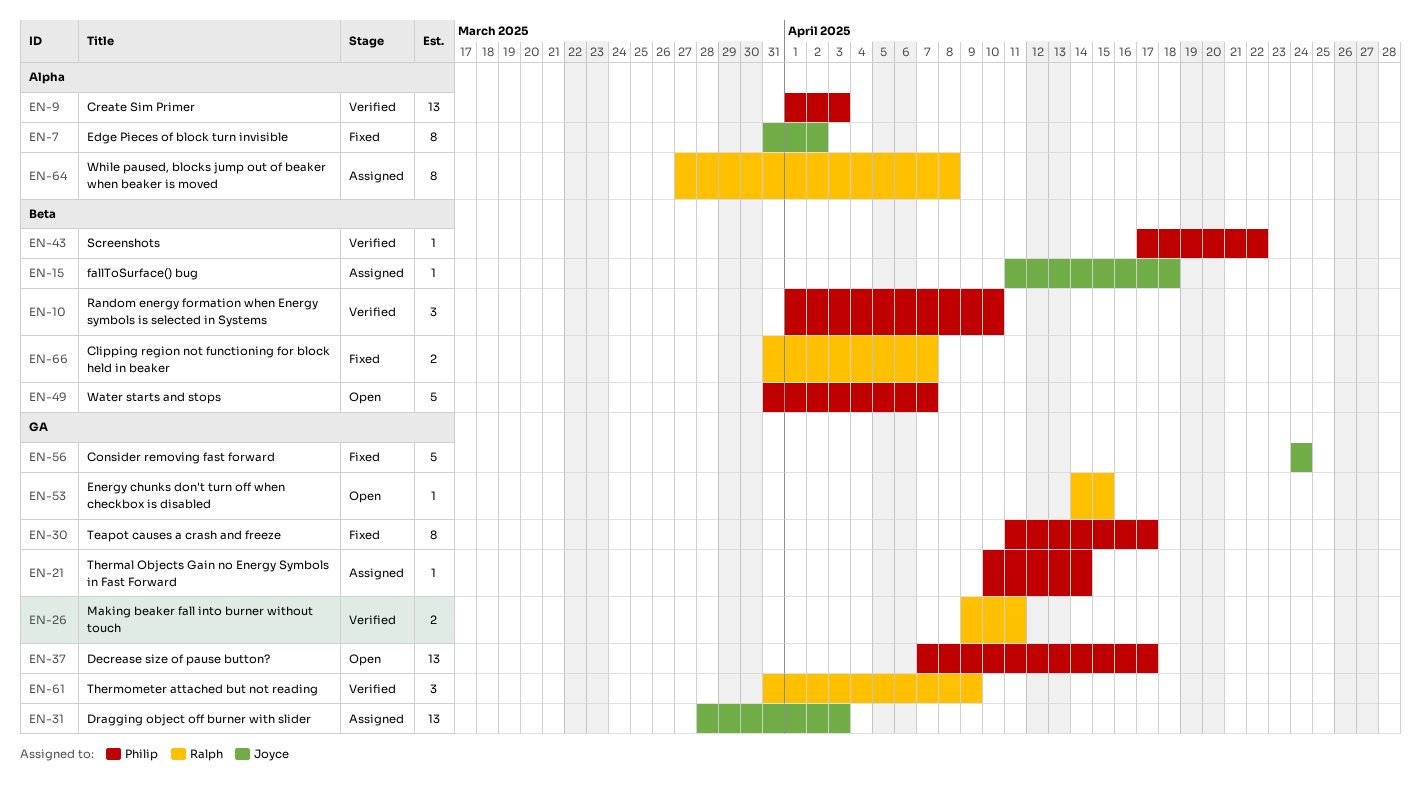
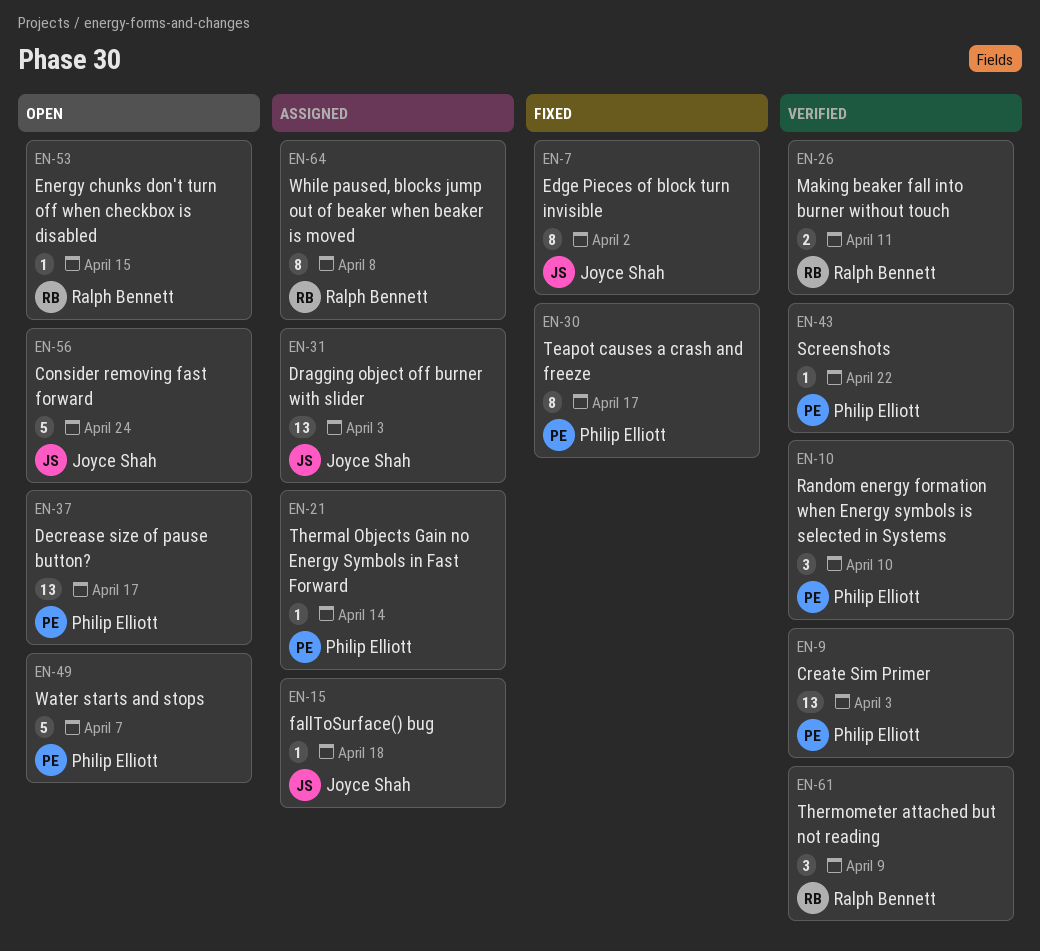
EN-56, status: Fixed -> Open
EN-66: present -> none

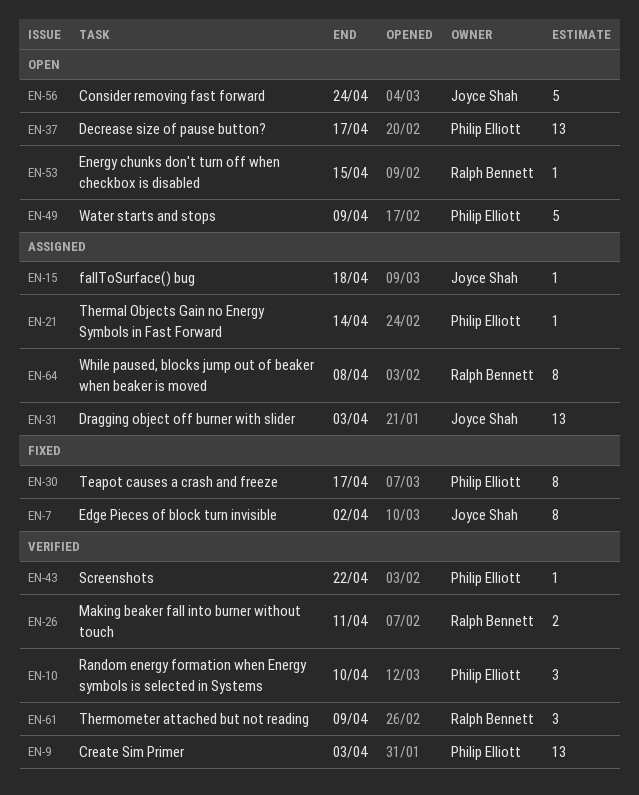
EN-49, due: Apr 7 -> Apr 9

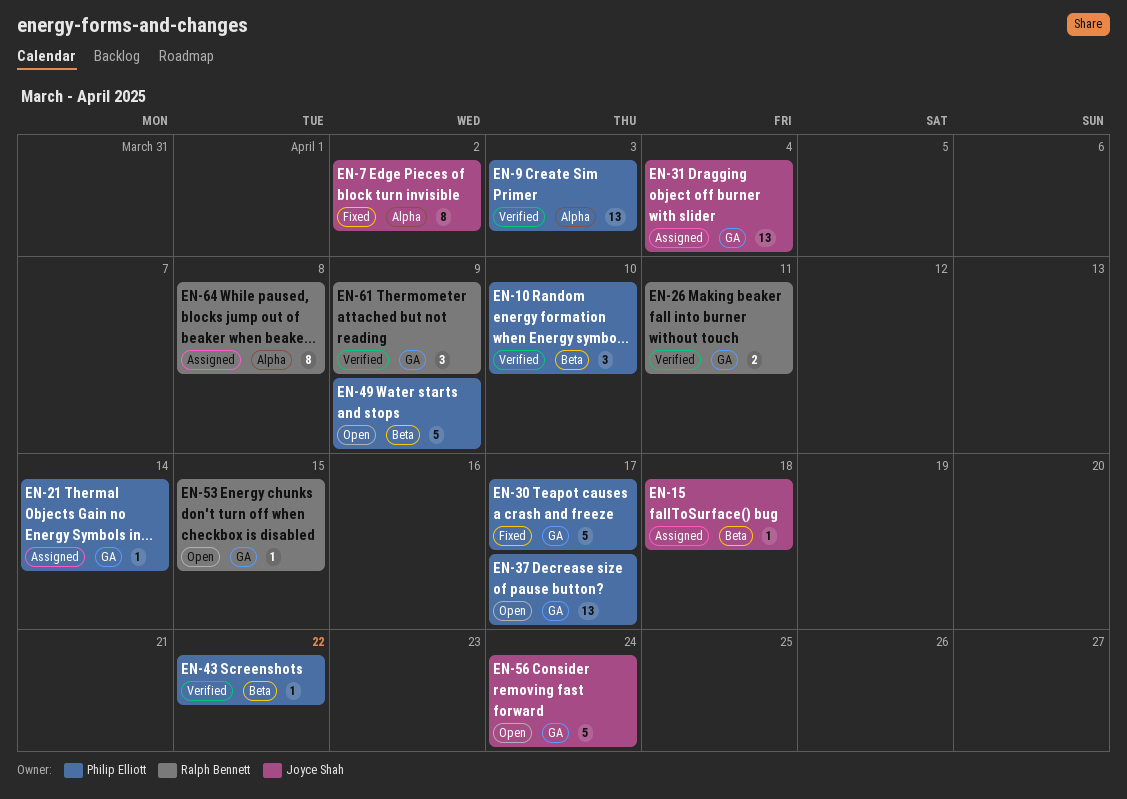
EN-30, estimate: 8 -> 5
EN-31, due: Apr 3 -> Apr 4

